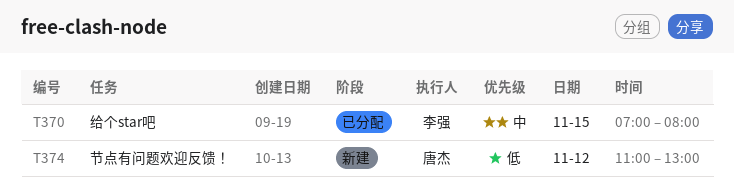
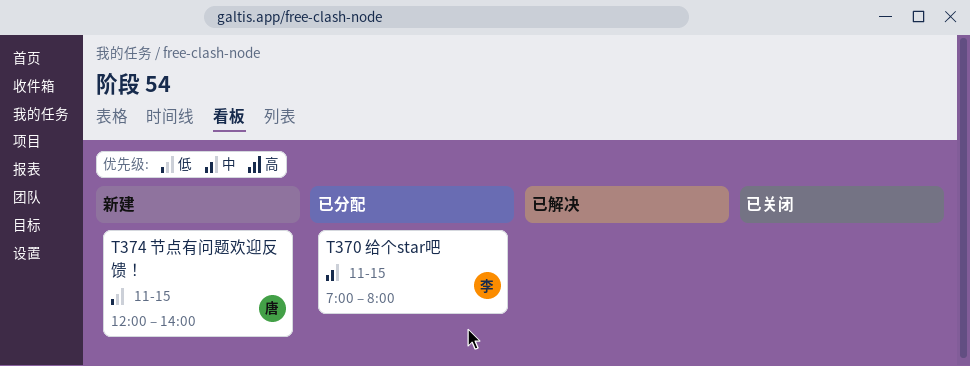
T374, day: Nov 12 -> Nov 15
T374, begins: 11:00 -> 12:00
T374, ends: 13:00 -> 14:00

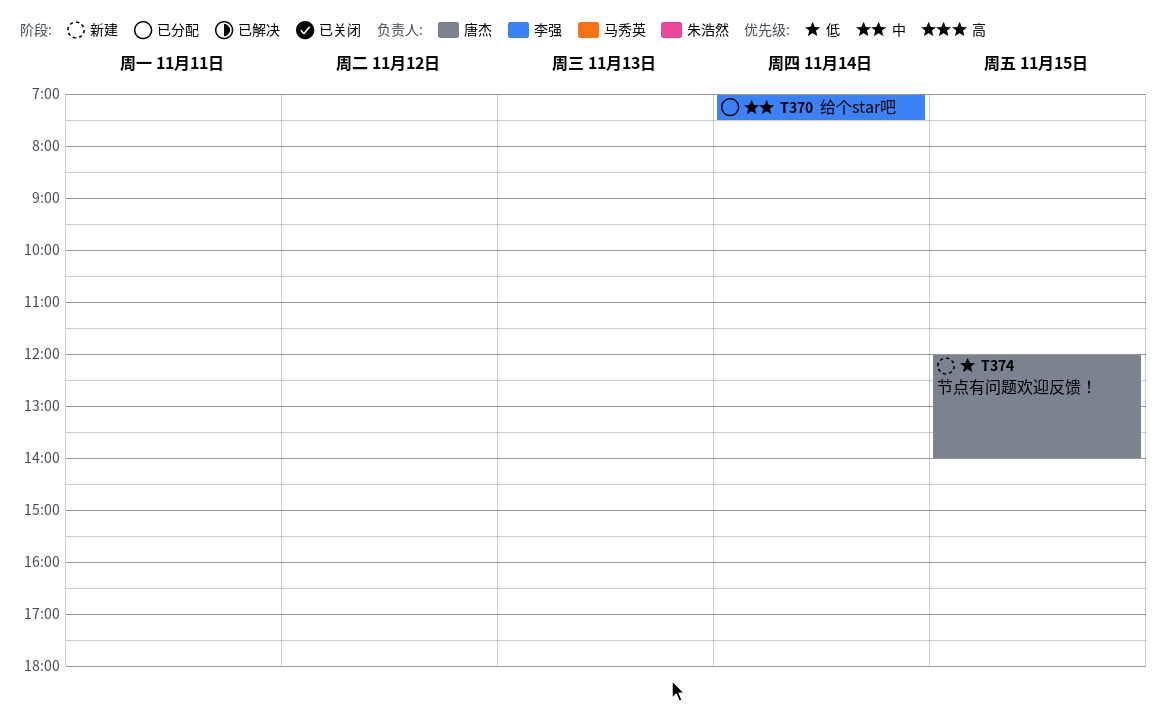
T370, day: Nov 15 -> Nov 14
T370, ends: 08:00 -> 07:30

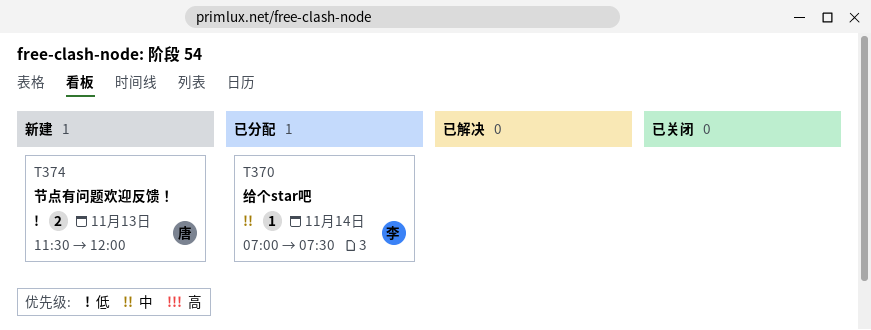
T374, day: Nov 15 -> Nov 13
T374, begins: 12:00 -> 11:30
T374, ends: 14:00 -> 12:00

